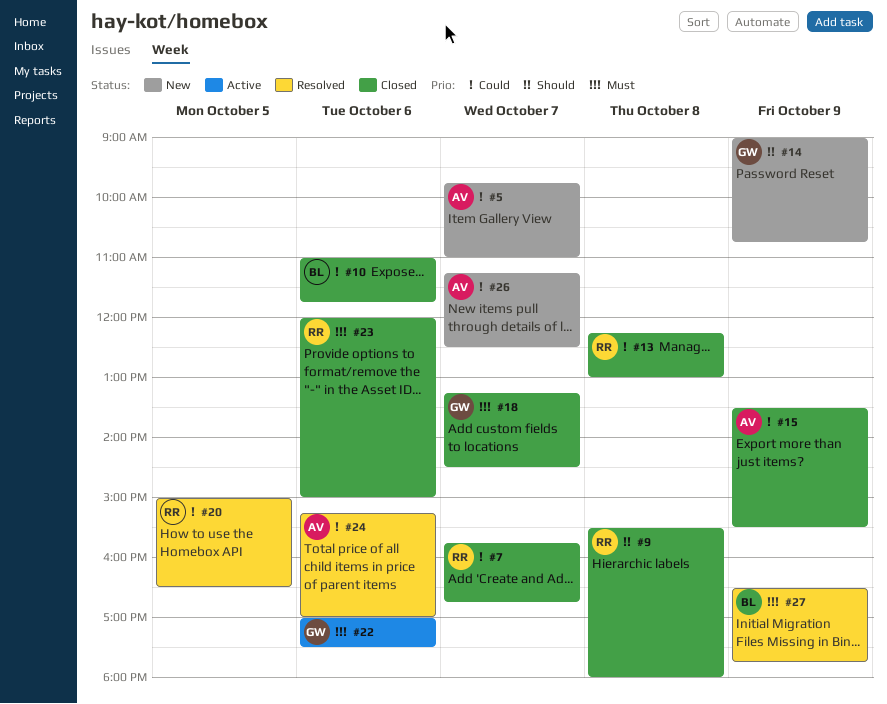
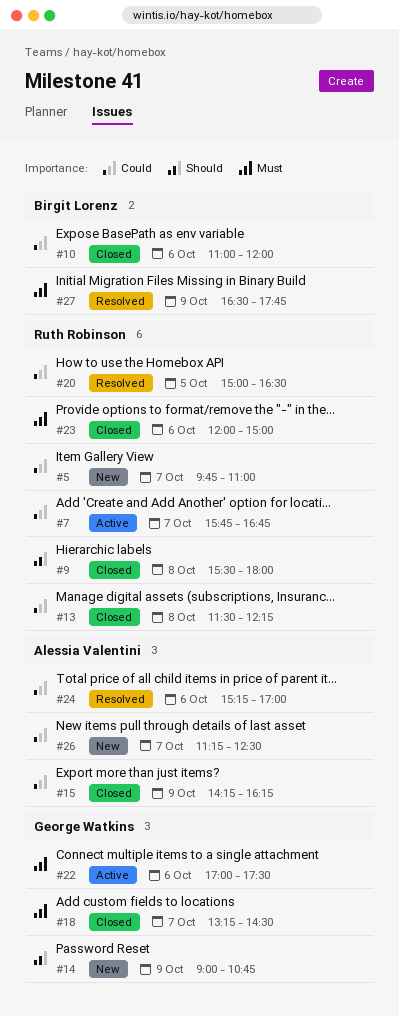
#5, owner: Alessia Valentini -> Ruth Robinson
#7, status: Closed -> Active
#10, ends: 11:45 -> 12:00
#13, begins: 12:15 -> 11:30
#13, ends: 13:00 -> 12:15
#15, begins: 13:30 -> 14:15
#15, ends: 15:30 -> 16:15

